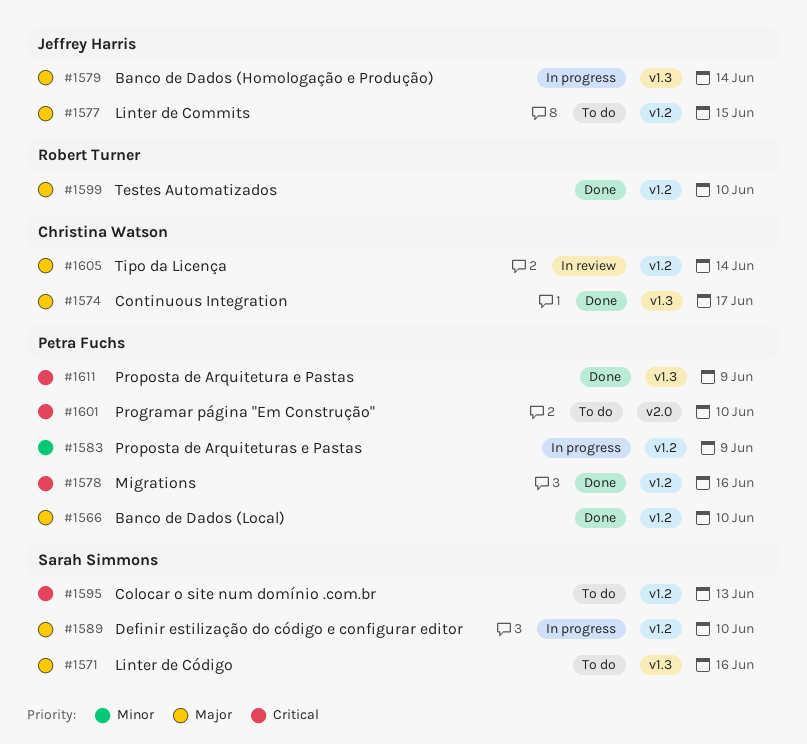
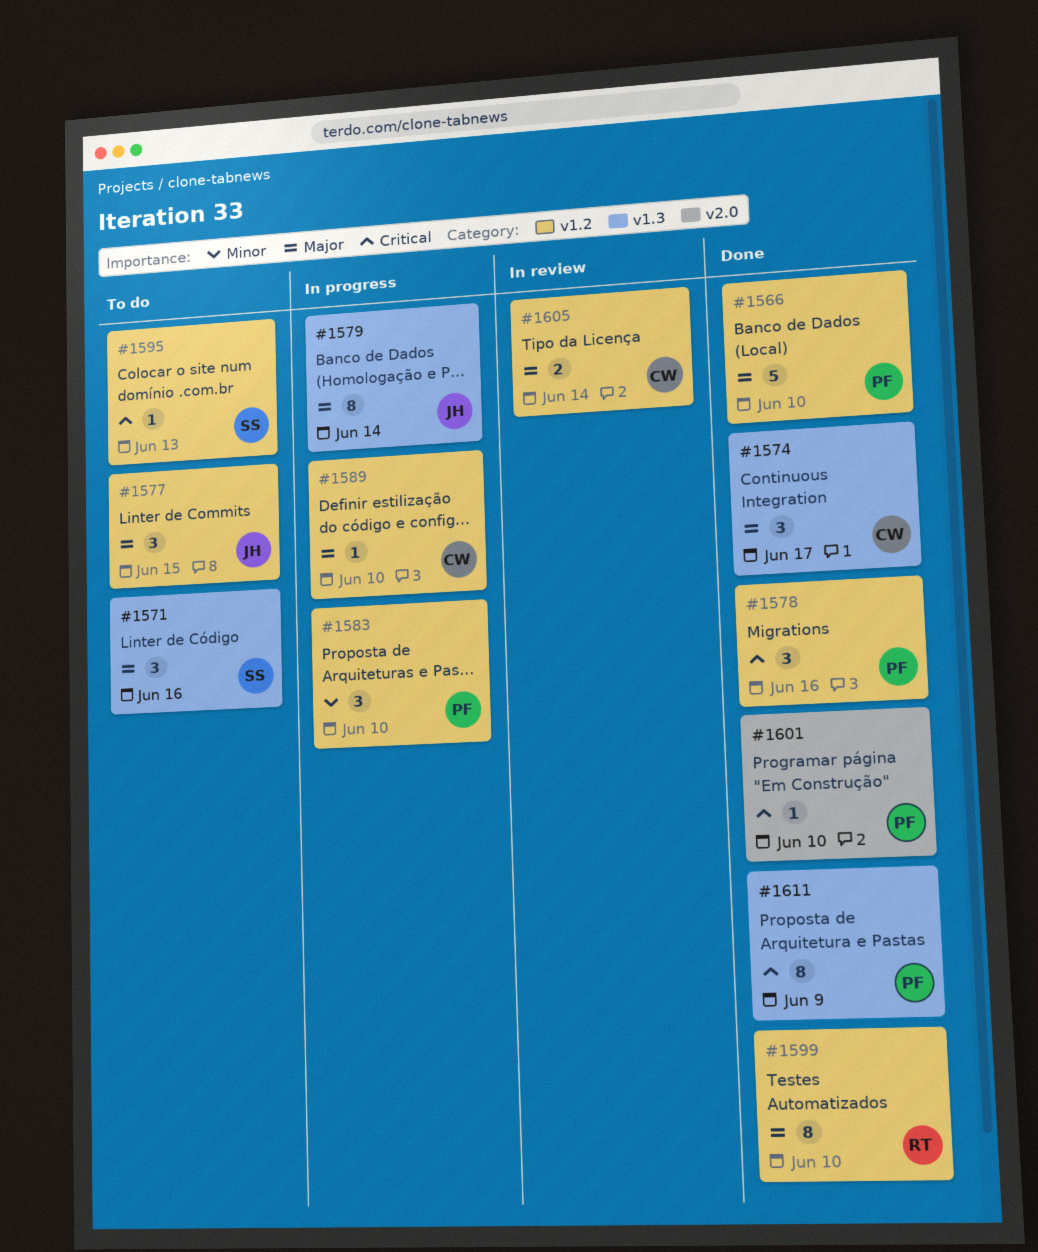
#1583, due: Jun 9 -> Jun 10
#1589, owner: Sarah Simmons -> Christina Watson
#1601, status: To do -> Done

